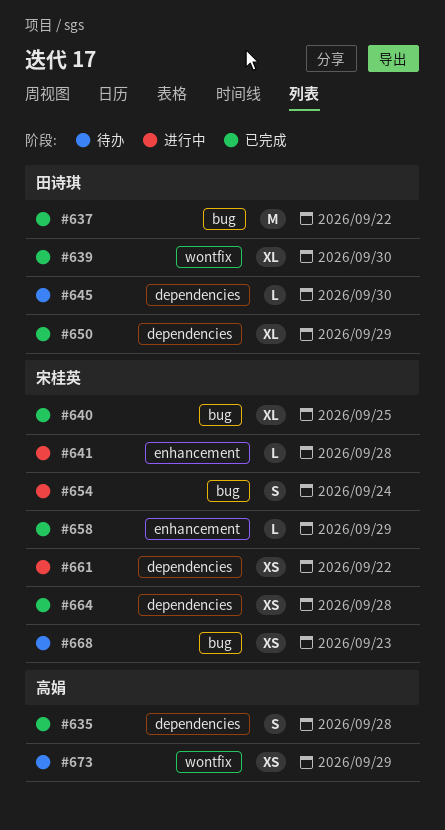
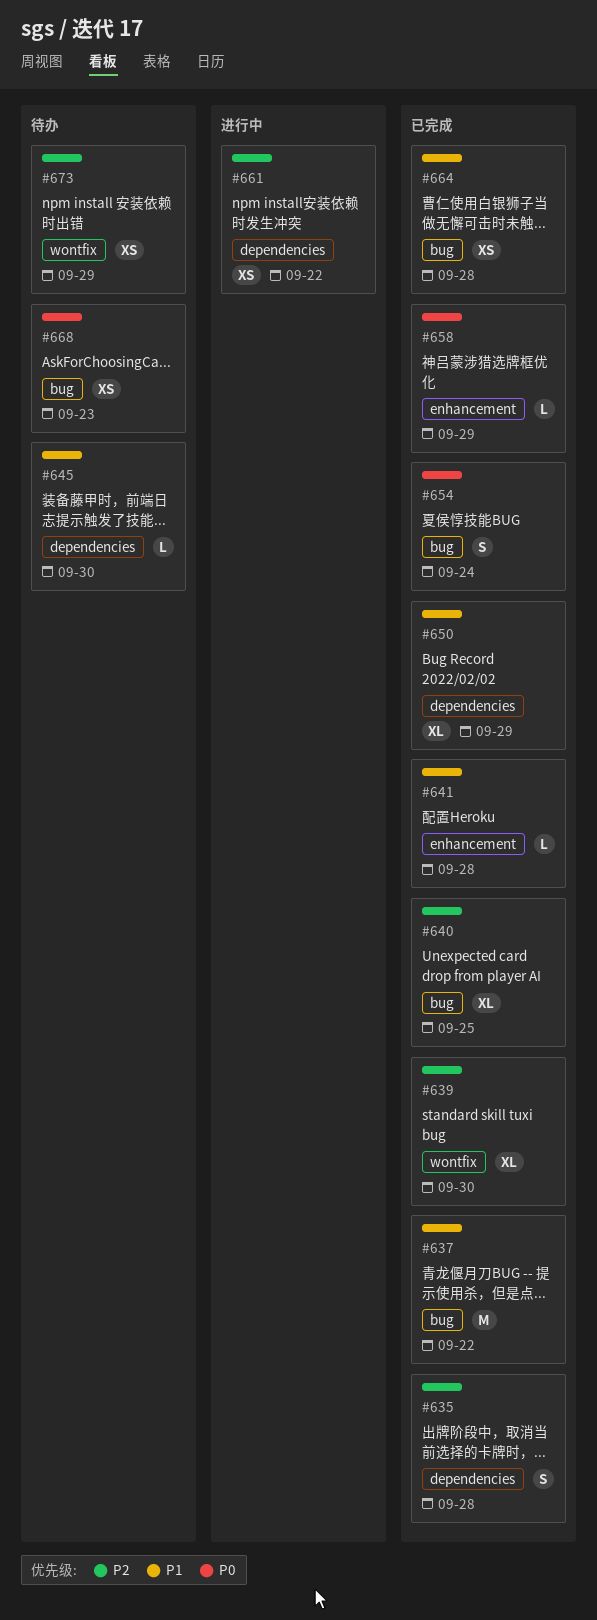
#641, status: 进行中 -> 已完成
#654, status: 进行中 -> 已完成
#664, label: dependencies -> bug

